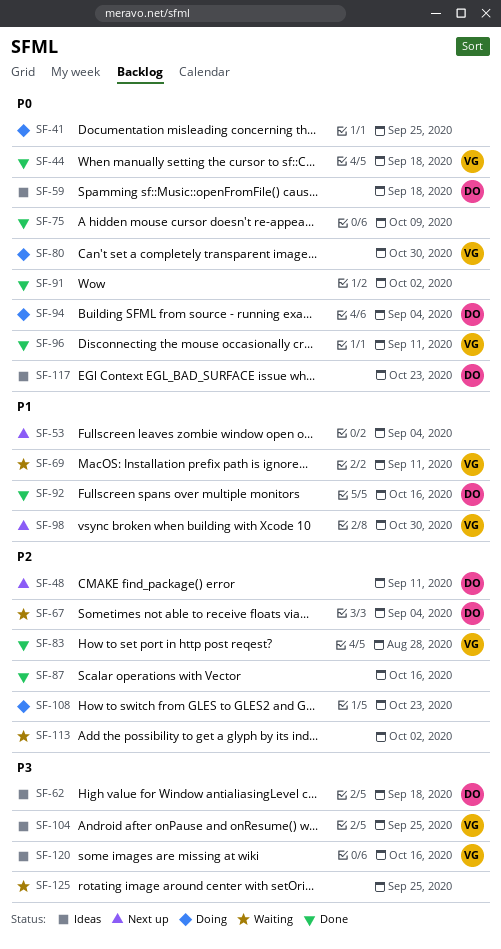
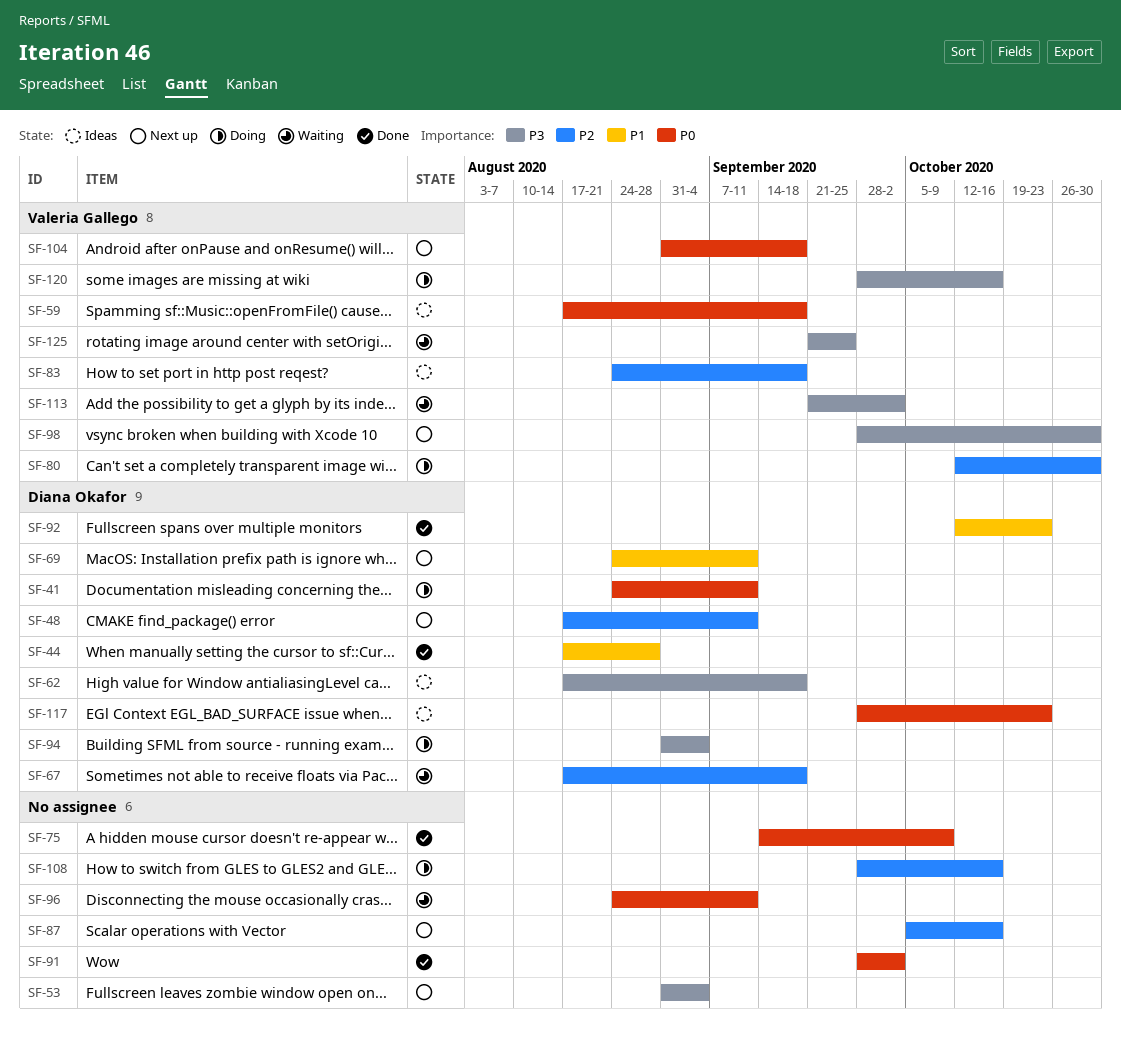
SF-41, owner: none -> Diana Okafor
SF-41, due: Sep 25 -> Sep 11
SF-44, owner: Valeria Gallego -> Diana Okafor
SF-44, priority: P0 -> P1
SF-44, due: Sep 18 -> Aug 28
SF-53, priority: P1 -> P3
SF-59, owner: Diana Okafor -> Valeria Gallego
SF-67, due: Sep 4 -> Sep 18
SF-69, status: Waiting -> Next up
SF-69, owner: Valeria Gallego -> Diana Okafor
SF-80, priority: P0 -> P2
SF-83, status: Done -> Ideas
SF-83, due: Aug 28 -> Sep 18
SF-87, status: Done -> Next up
SF-92, due: Oct 16 -> Oct 23
SF-94, priority: P0 -> P3
SF-96, status: Done -> Waiting
SF-96, owner: Valeria Gallego -> none
SF-98, priority: P1 -> P3
SF-104, status: Ideas -> Next up
SF-104, priority: P3 -> P0
SF-104, due: Sep 25 -> Sep 18
SF-108, due: Oct 23 -> Oct 16
SF-113, owner: none -> Valeria Gallego
SF-113, priority: P2 -> P3
SF-120, status: Ideas -> Doing
SF-125, owner: none -> Valeria Gallego

